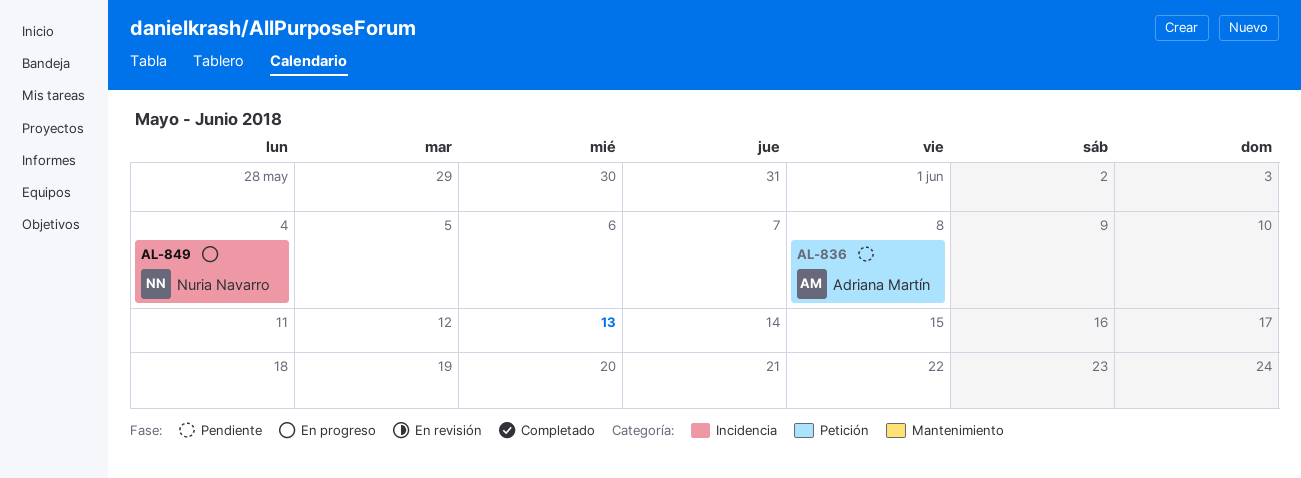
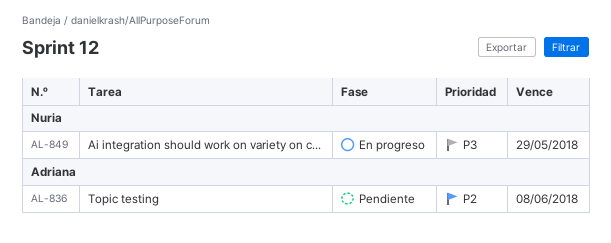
AL-849, due: Jun 4 -> May 29

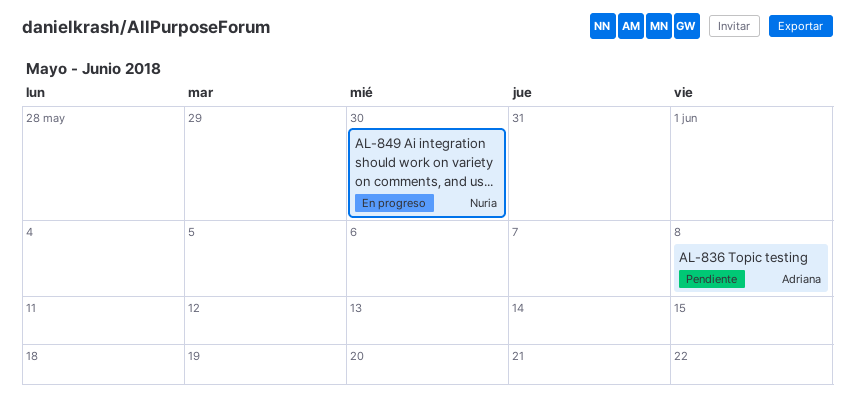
AL-849, due: May 29 -> May 30

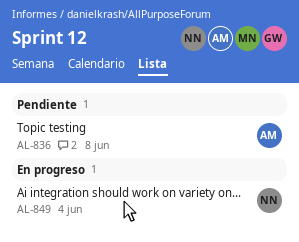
AL-849, due: May 30 -> Jun 4

